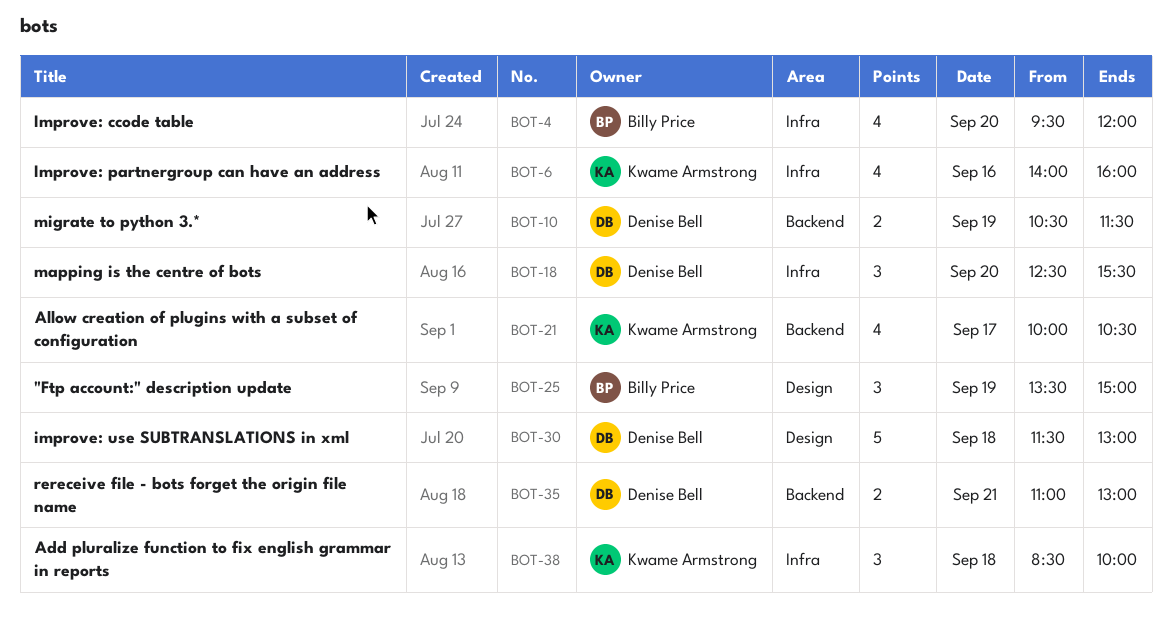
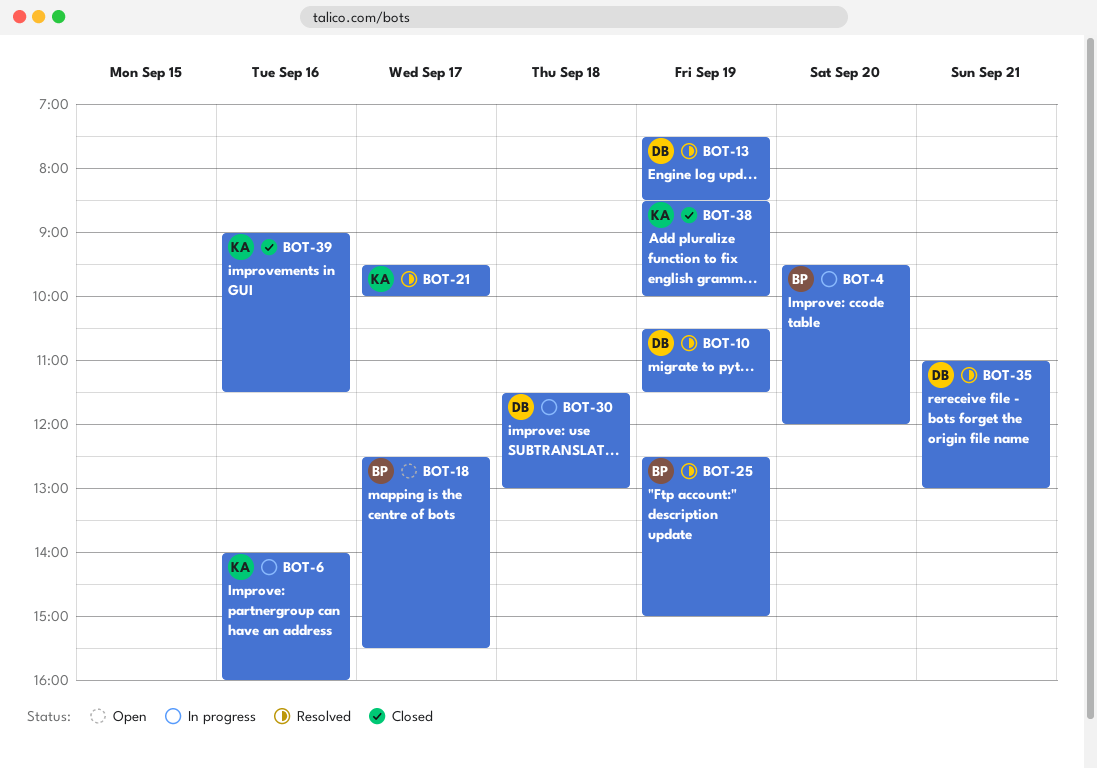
BOT-13: none -> present
BOT-18, owner: Denise Bell -> Billy Price
BOT-18, day: Sep 20 -> Sep 17
BOT-21, begins: 10:00 -> 09:30
BOT-21, ends: 10:30 -> 10:00
BOT-25, begins: 13:30 -> 12:30
BOT-38, day: Sep 18 -> Sep 19
BOT-39: none -> present

